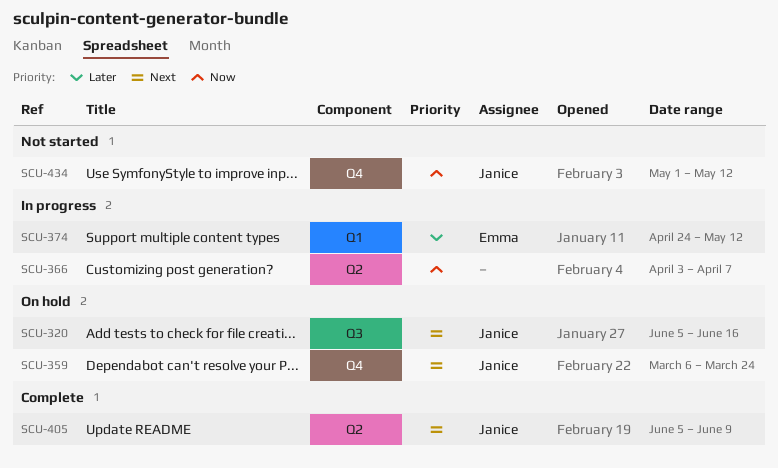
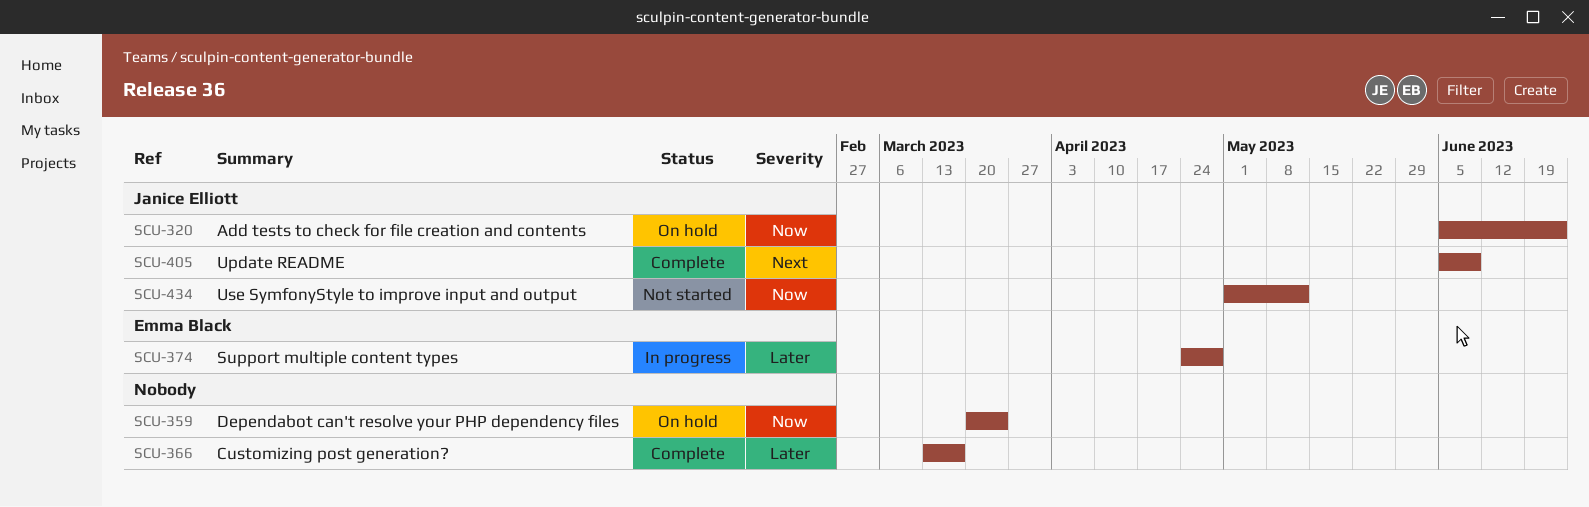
SCU-320, priority: Next -> Now
SCU-320, due: Jun 16 -> Jun 23
SCU-359, owner: Janice Elliott -> none
SCU-359, priority: Next -> Now
SCU-359, start: Mar 6 -> Mar 20
SCU-366, status: In progress -> Complete
SCU-366, priority: Now -> Later
SCU-366, start: Apr 3 -> Mar 13
SCU-366, due: Apr 7 -> Mar 17
SCU-374, due: May 12 -> Apr 28

